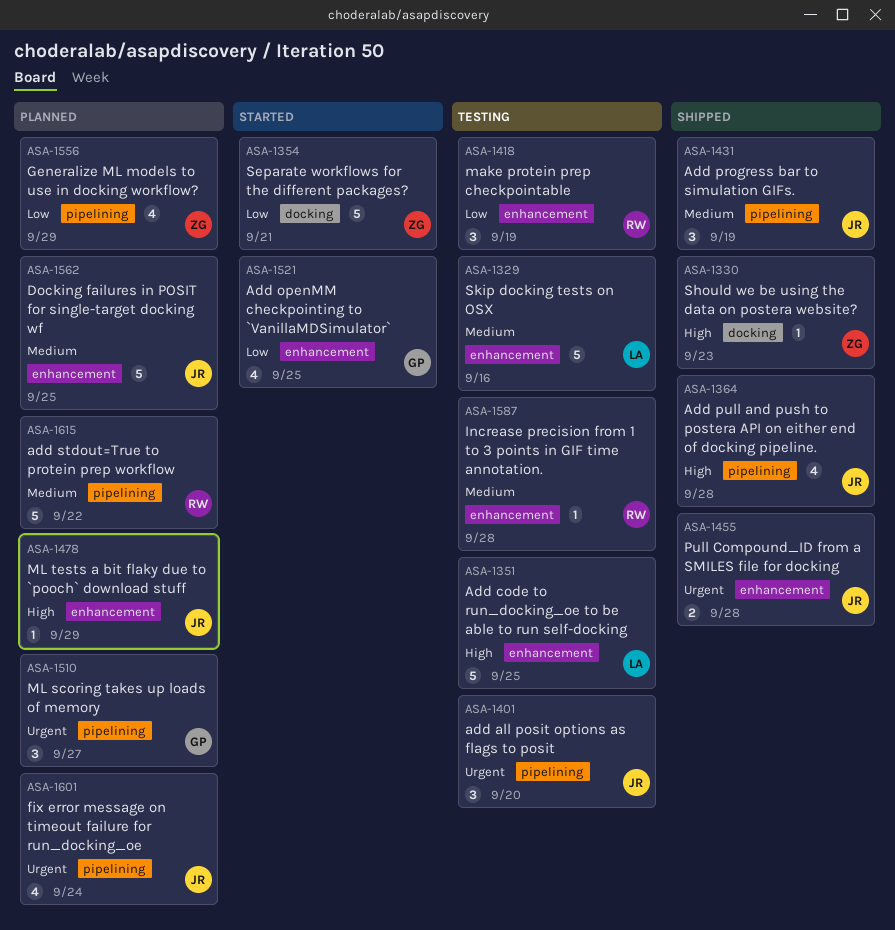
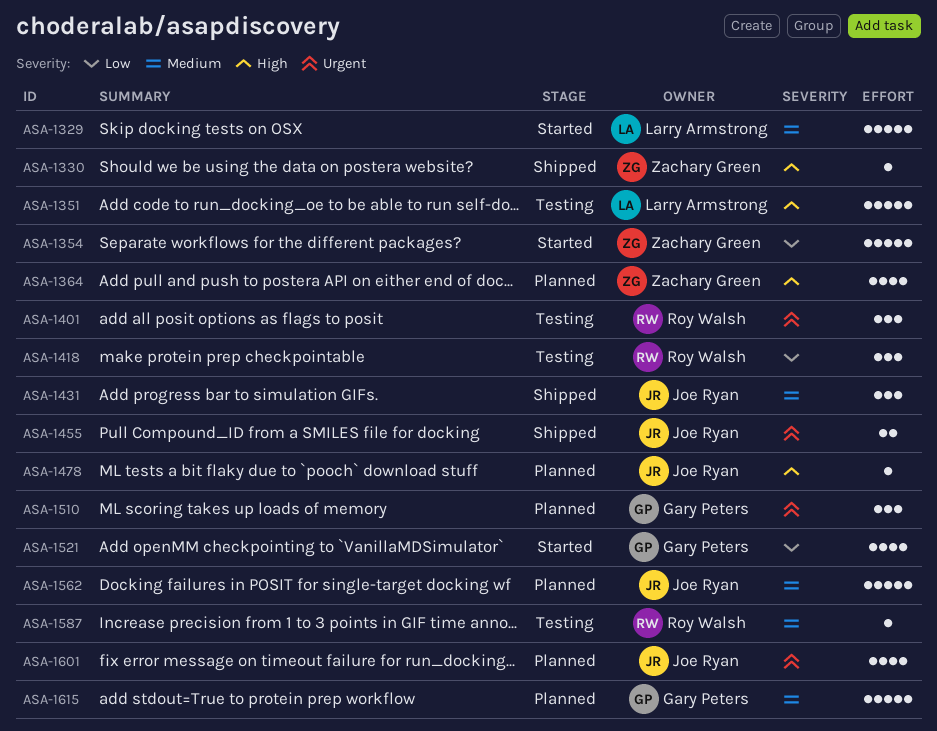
ASA-1329, status: Testing -> Started
ASA-1364, status: Shipped -> Planned
ASA-1364, owner: Joe Ryan -> Zachary Green
ASA-1401, owner: Joe Ryan -> Roy Walsh
ASA-1556: present -> none
ASA-1615, owner: Roy Walsh -> Gary Peters

